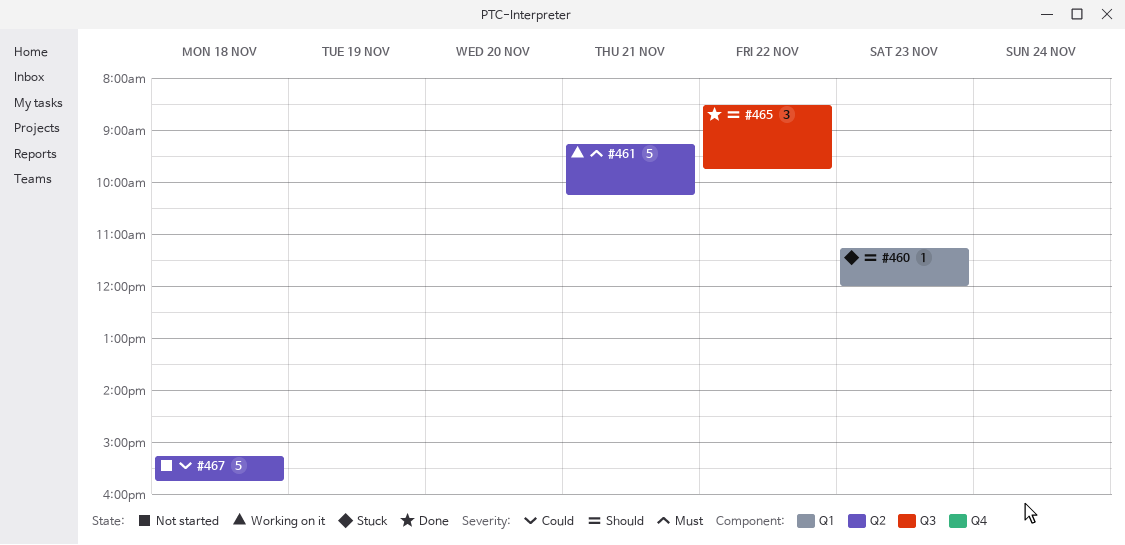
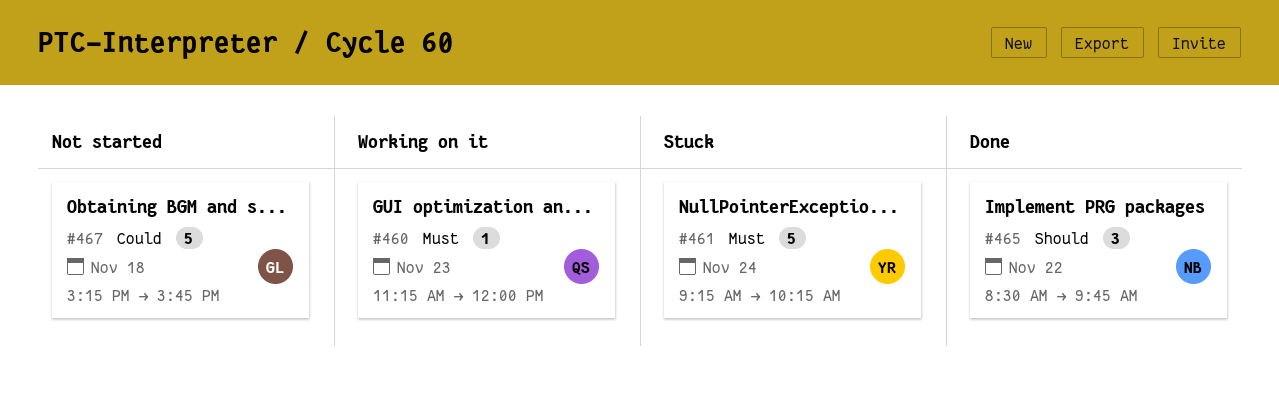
#460, status: Stuck -> Working on it
#460, priority: Should -> Must
#461, status: Working on it -> Stuck
#461, day: Nov 21 -> Nov 24

